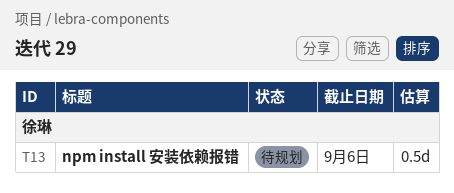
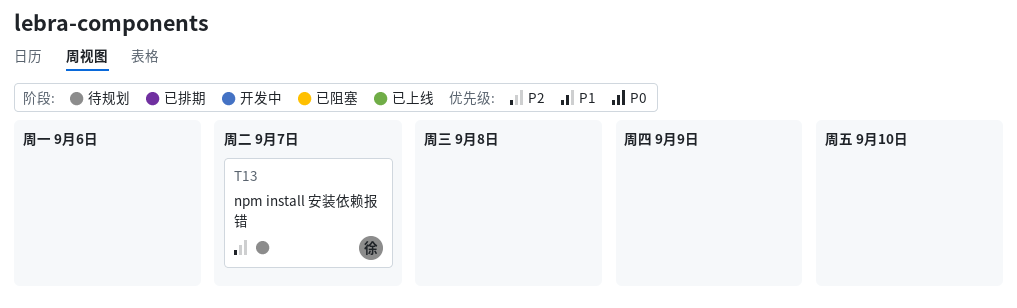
T13, due: Sep 6 -> Sep 7

